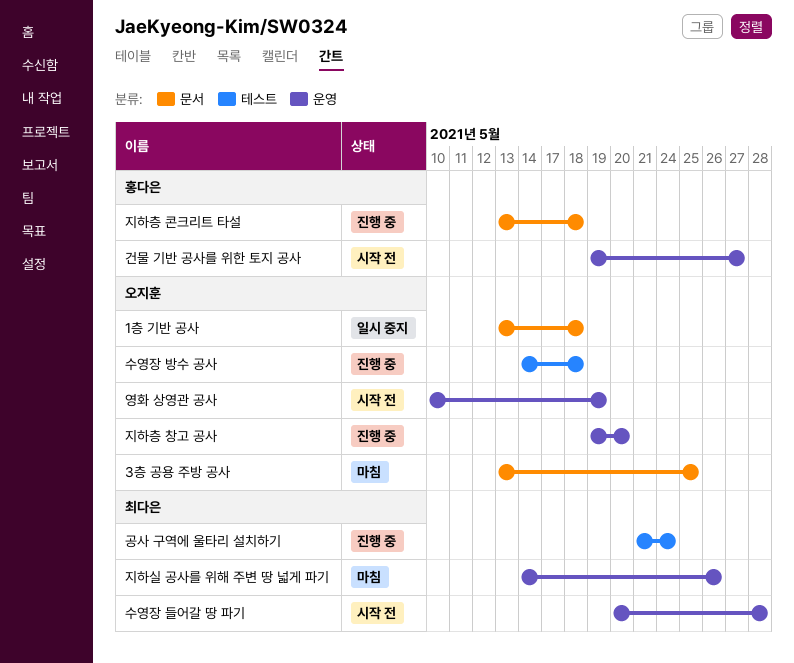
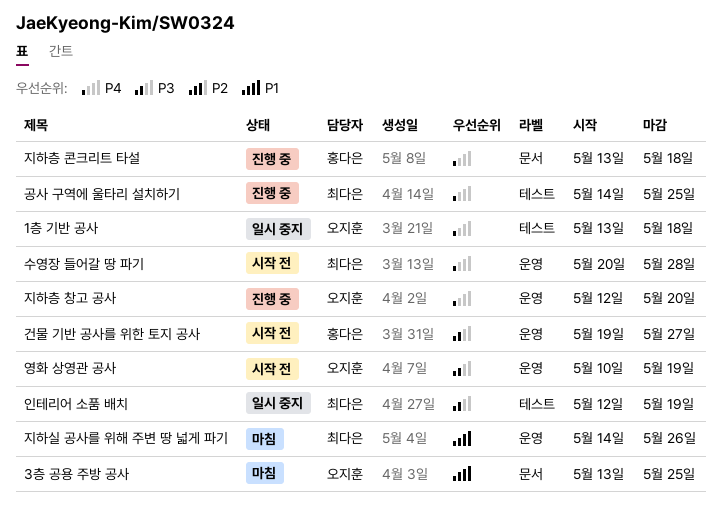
1층 기반 공사, label: 문서 -> 테스트
공사 구역에 울타리 설치하기, start: May 21 -> May 14
공사 구역에 울타리 설치하기, due: May 24 -> May 25
수영장 방수 공사: present -> none
인테리어 소품 배치: none -> present
지하층 창고 공사, start: May 19 -> May 12

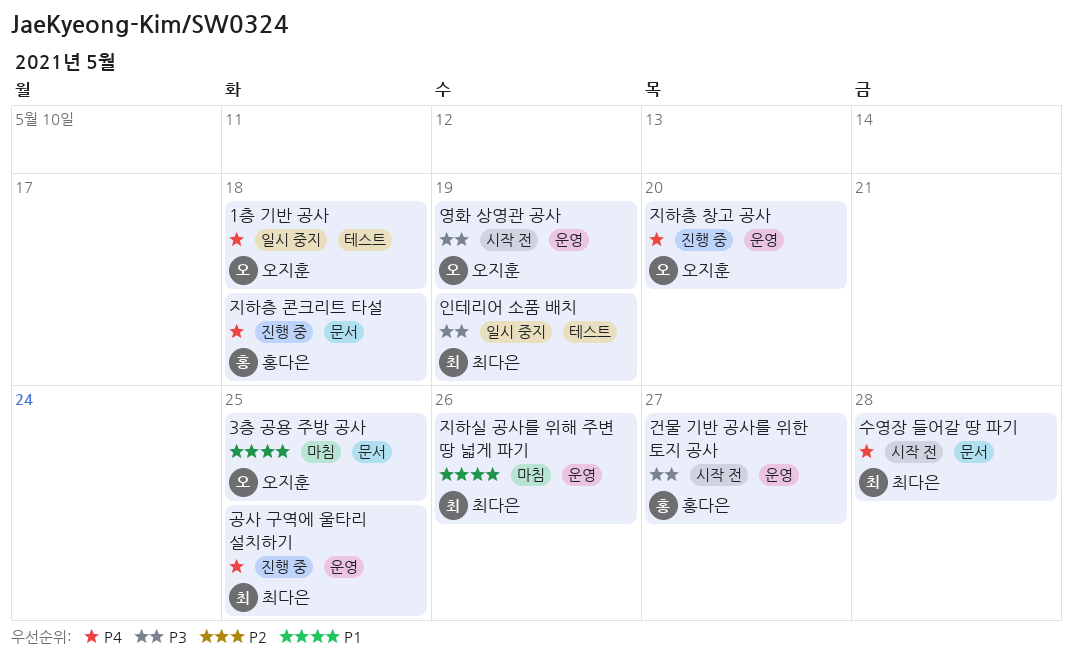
공사 구역에 울타리 설치하기, label: 테스트 -> 운영
수영장 들어갈 땅 파기, label: 운영 -> 문서

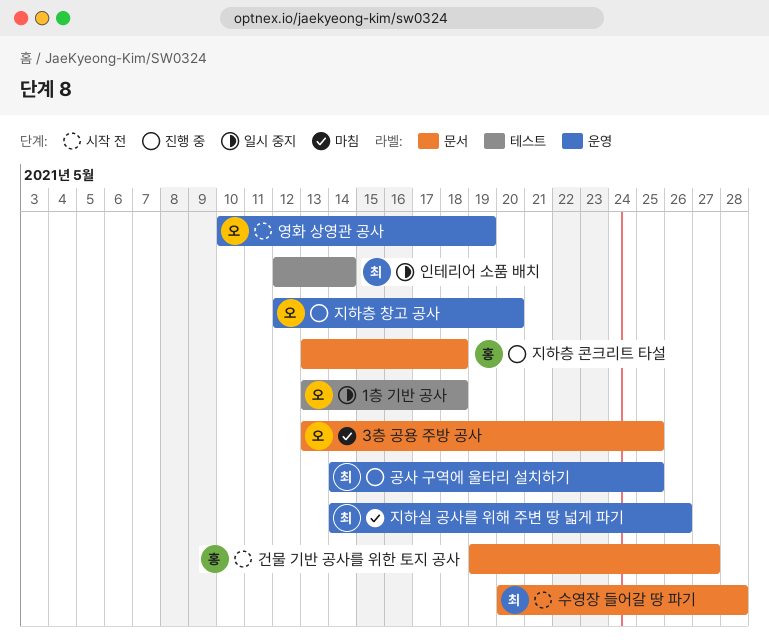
건물 기반 공사를 위한 토지 공사, label: 운영 -> 문서
인테리어 소품 배치, due: May 19 -> May 14

